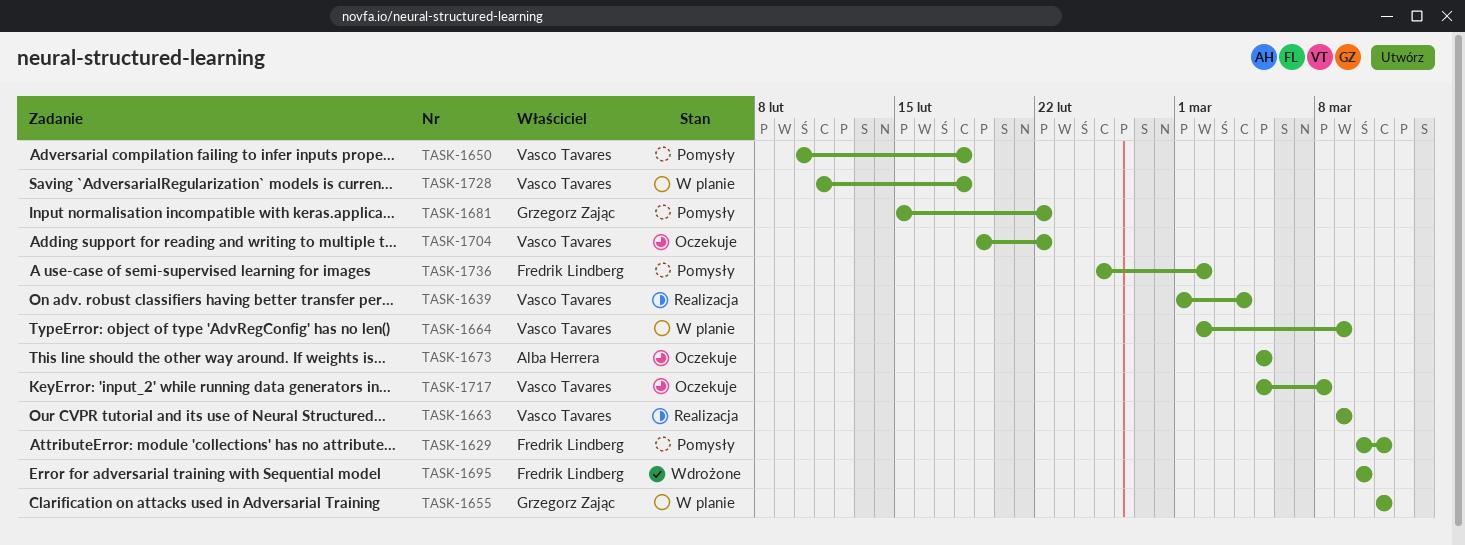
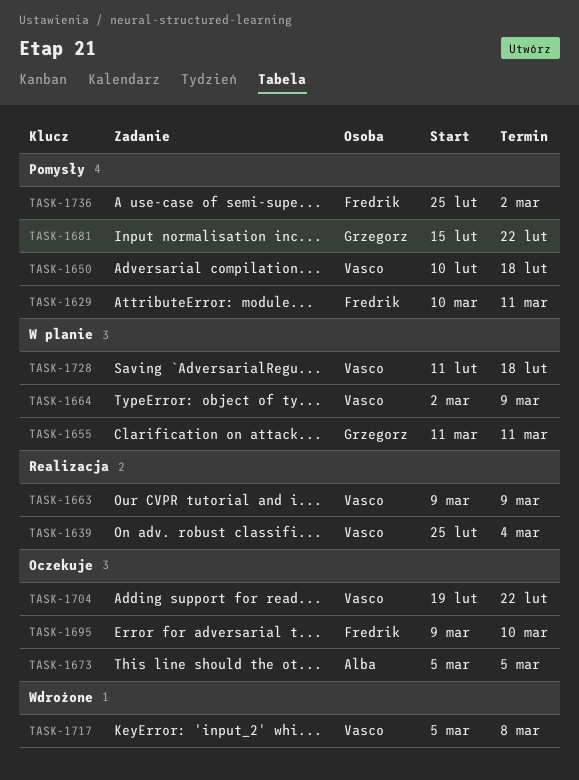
TASK-1639, start: Mar 1 -> Feb 25
TASK-1695, status: Wdrożone -> Oczekuje
TASK-1695, start: Mar 10 -> Mar 9
TASK-1717, status: Oczekuje -> Wdrożone

